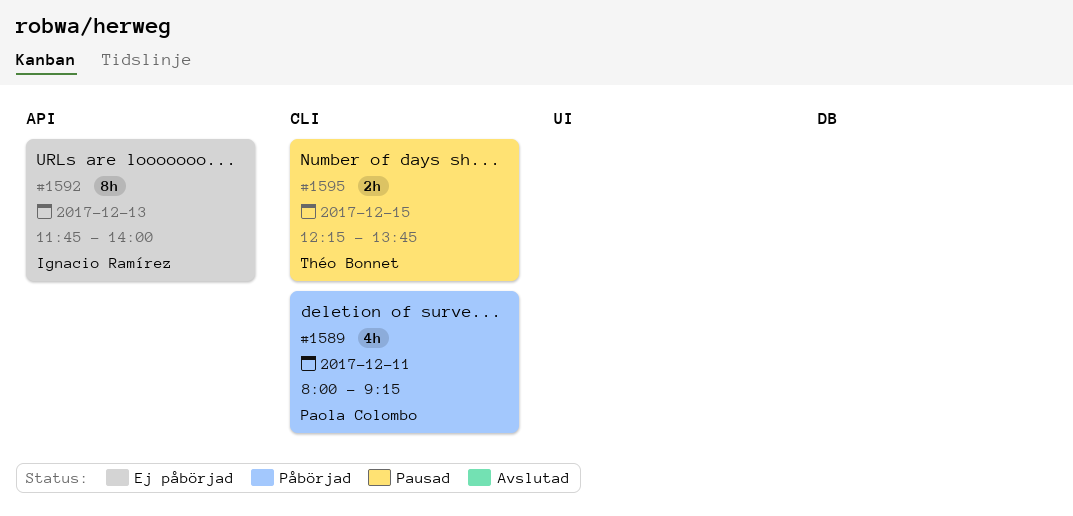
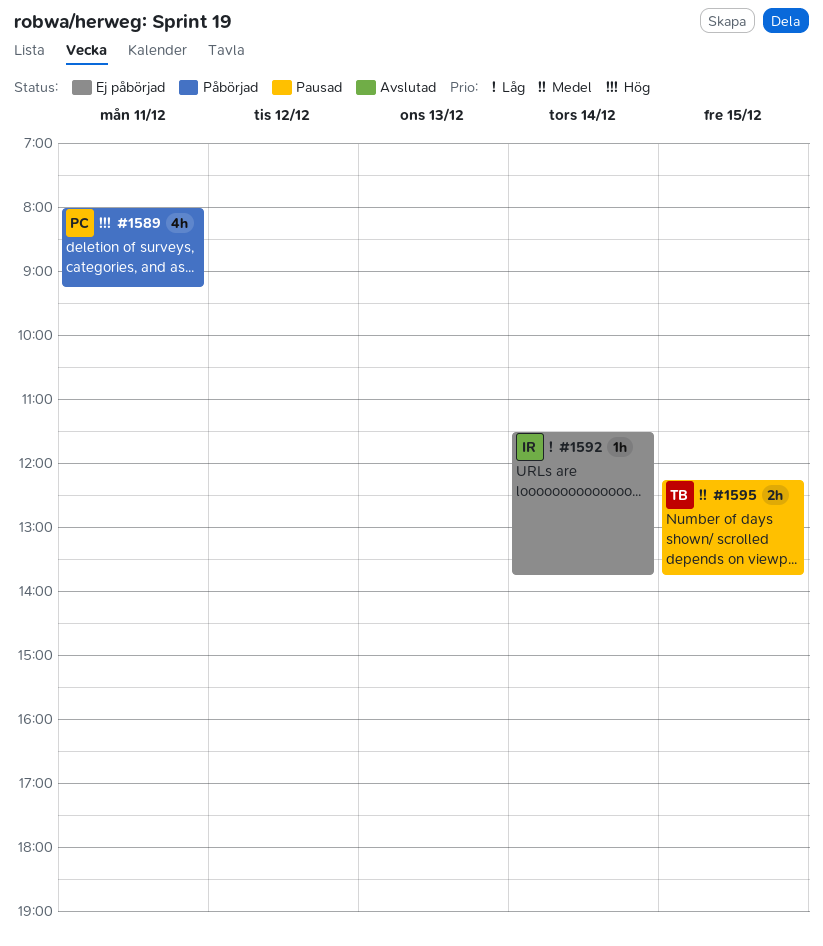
#1592, estimate: 8h -> 1h
#1592, day: Dec 13 -> Dec 14
#1592, begins: 11:45 -> 11:30
#1592, ends: 14:00 -> 13:45

